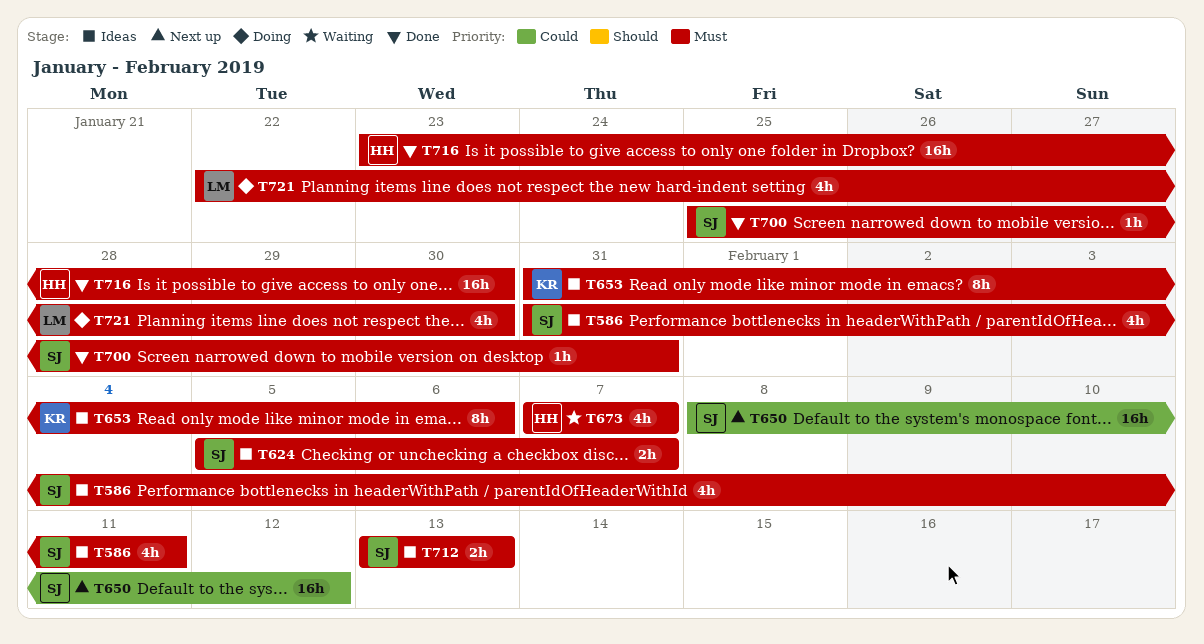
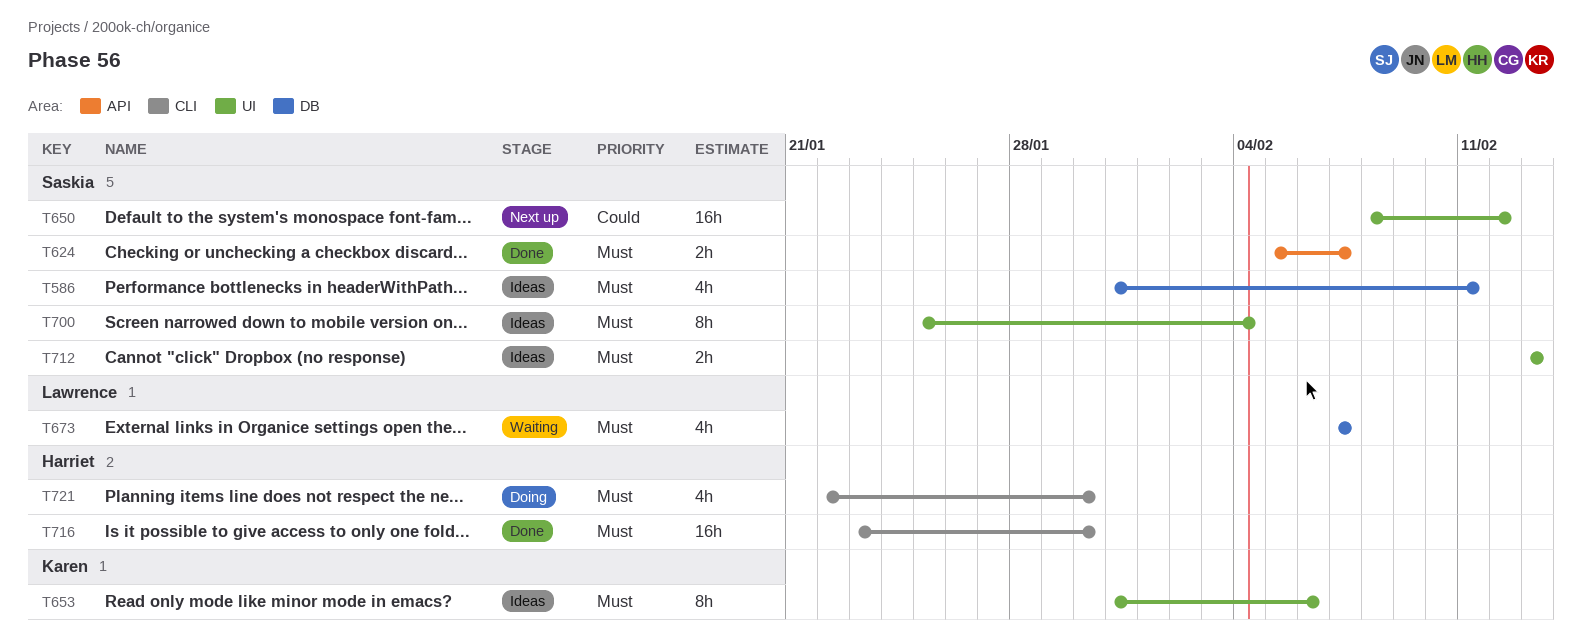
T624, status: Ideas -> Done
T673, owner: Harriet -> Lawrence
T700, status: Done -> Ideas
T700, estimate: 1h -> 8h
T700, due: Jan 31 -> Feb 4
T721, owner: Lawrence -> Harriet

